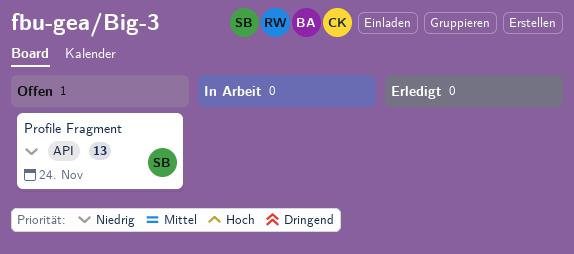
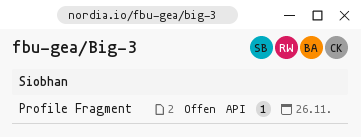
Profile Fragment, estimate: 13 -> 1
Profile Fragment, due: Nov 24 -> Nov 26

